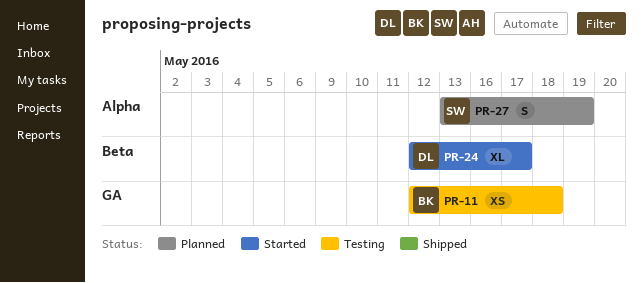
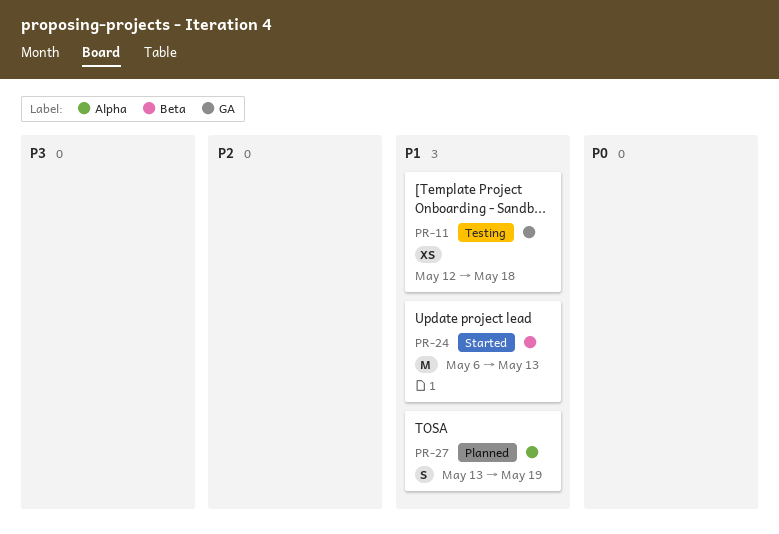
PR-24, estimate: XL -> M
PR-24, start: May 12 -> May 6
PR-24, due: May 17 -> May 13

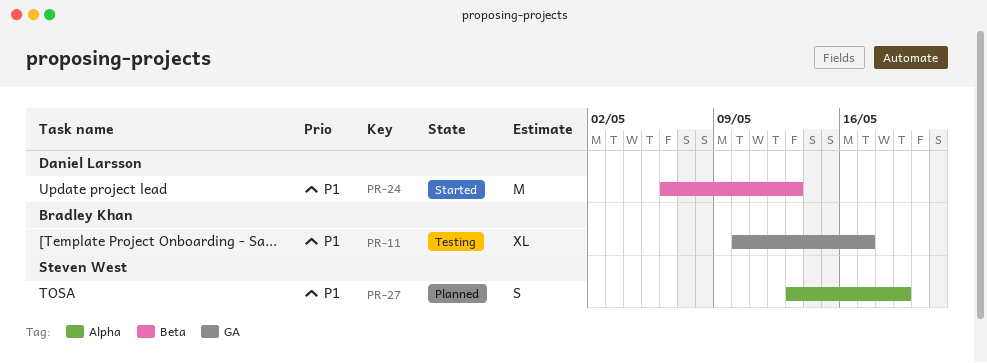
PR-11, estimate: XS -> XL
PR-11, start: May 12 -> May 10
PR-11, due: May 18 -> May 17

